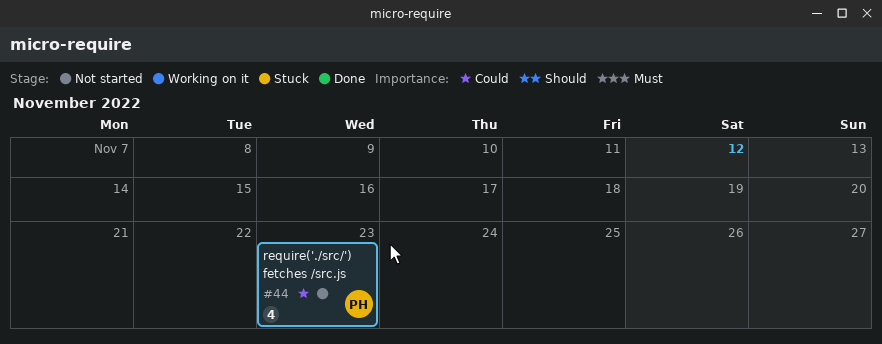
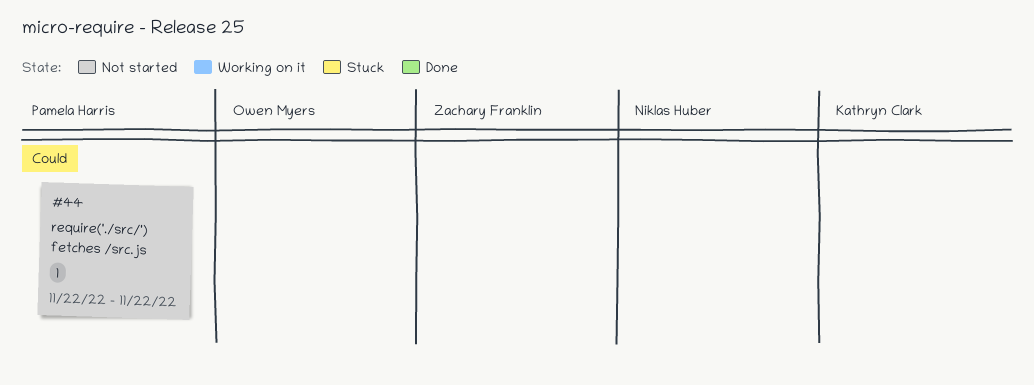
#44, estimate: 4 -> 1
#44, due: Nov 23 -> Nov 22

